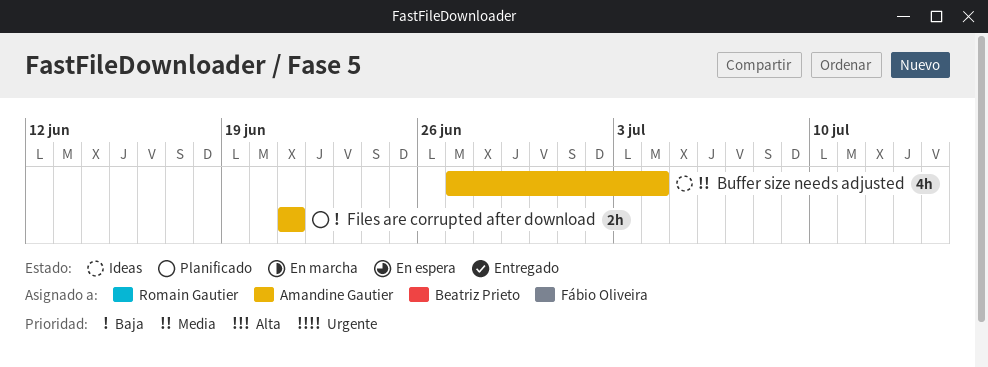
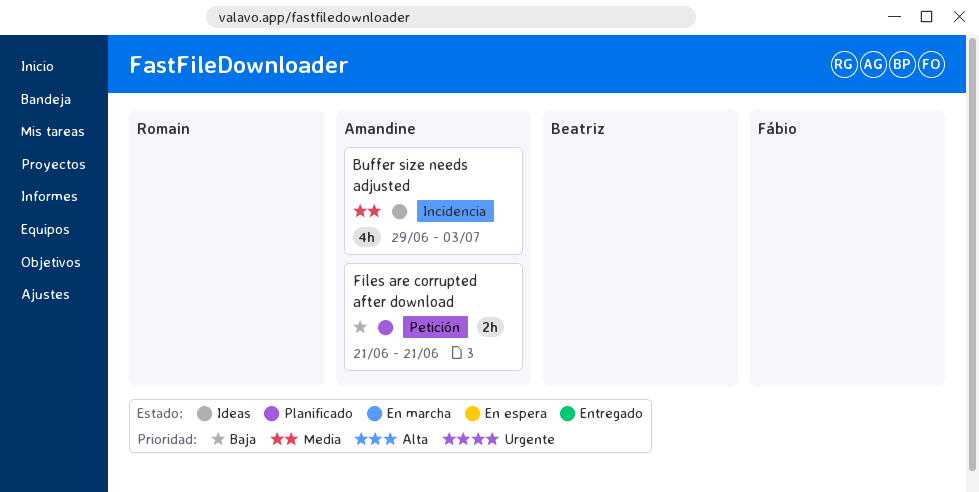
Buffer size needs adjusted, start: Jun 27 -> Jun 29
Buffer size needs adjusted, due: Jul 4 -> Jul 3

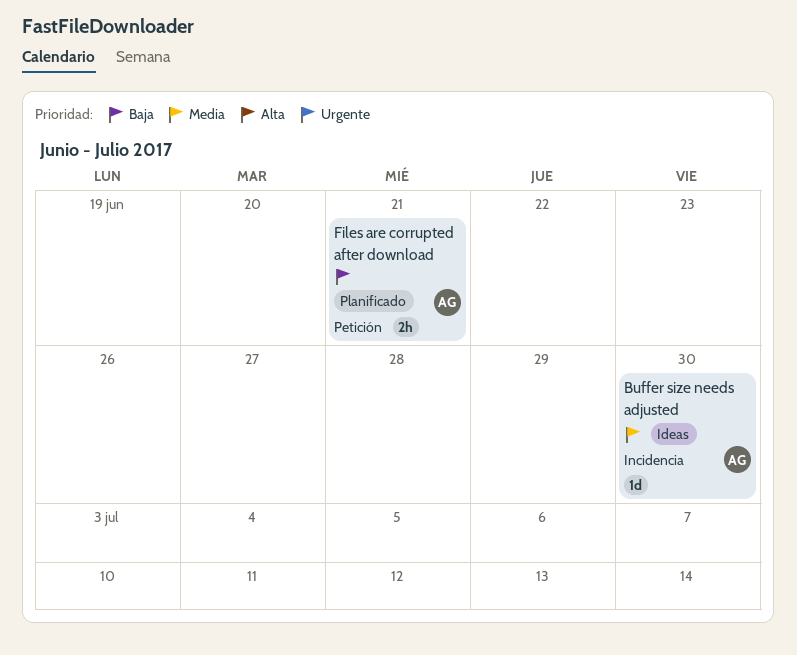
Buffer size needs adjusted, estimate: 4h -> 1d
Buffer size needs adjusted, due: Jul 3 -> Jun 30

